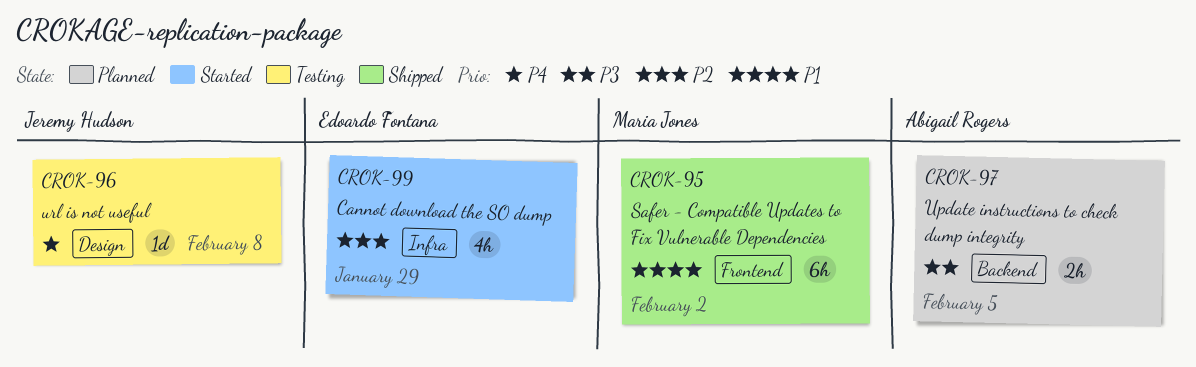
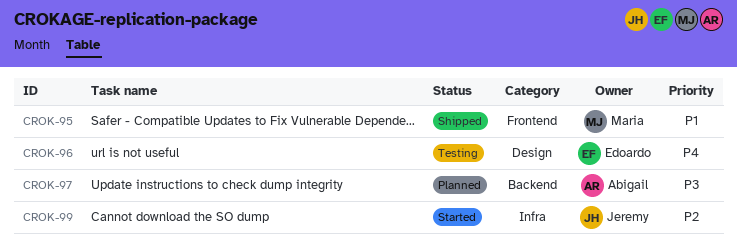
CROK-96, owner: Jeremy Hudson -> Edoardo Fontana
CROK-99, owner: Edoardo Fontana -> Jeremy Hudson

